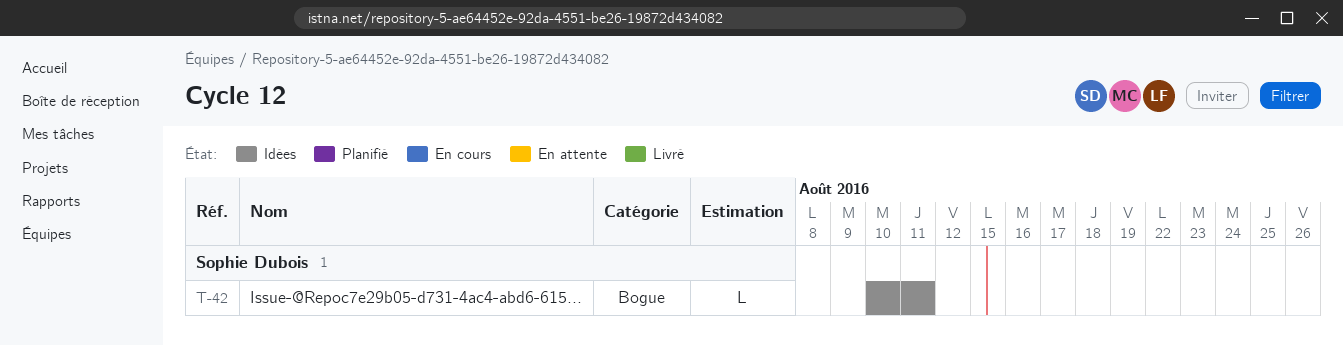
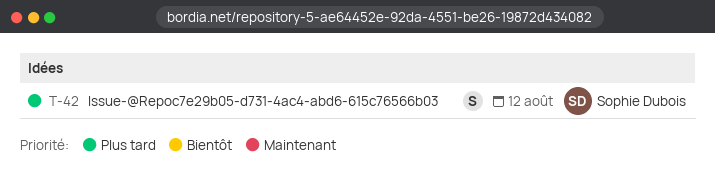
T-42, estimate: L -> S
T-42, due: Aug 11 -> Aug 12

